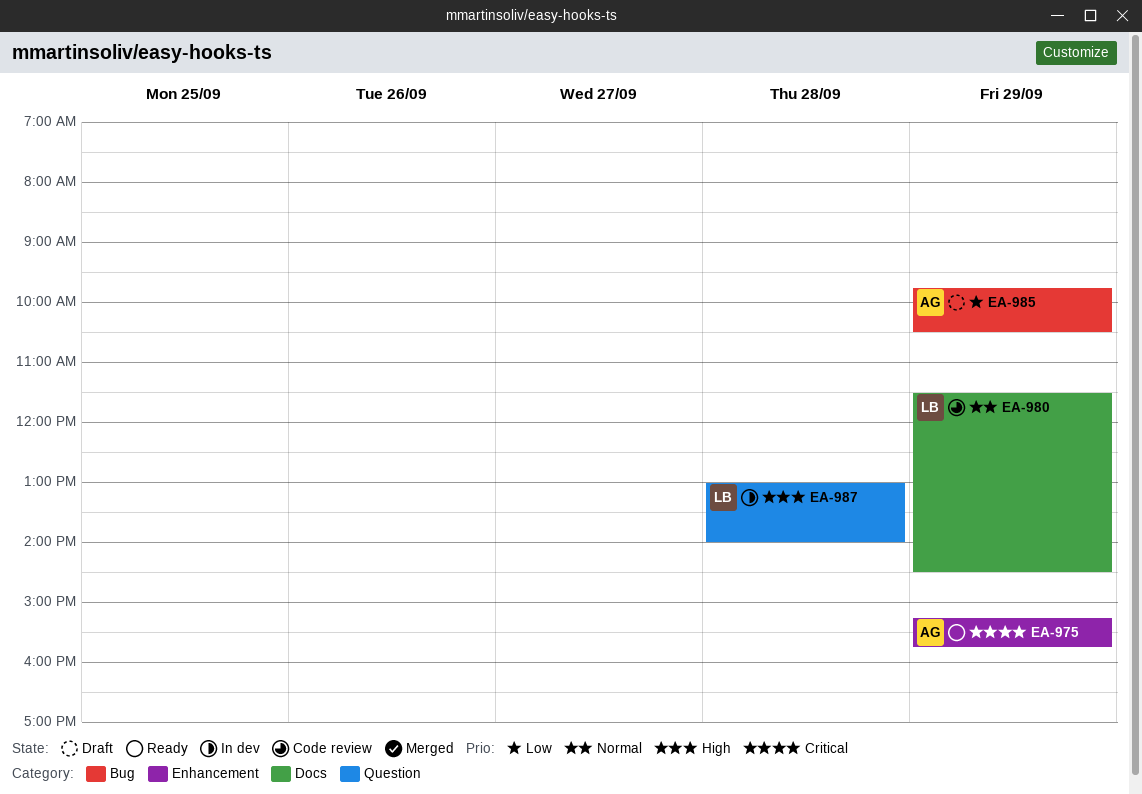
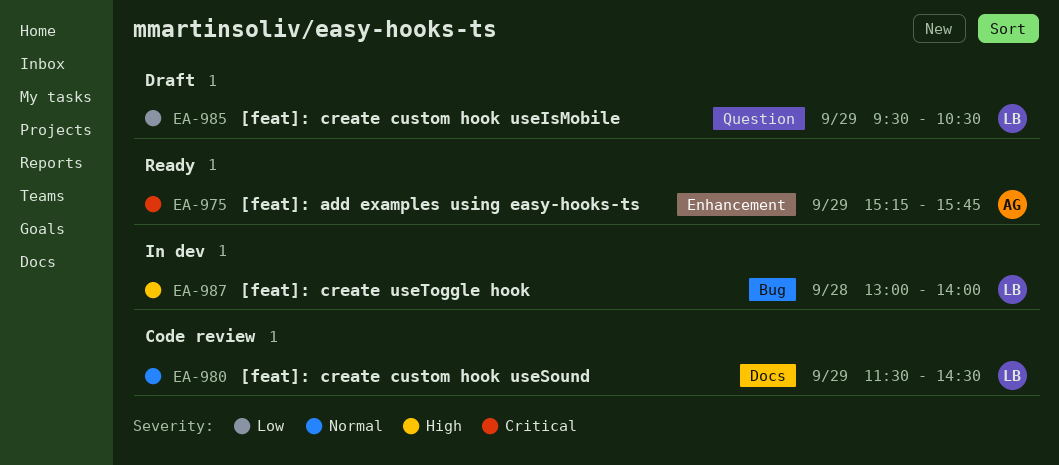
EA-985, owner: AG -> LB
EA-985, label: Bug -> Question
EA-985, begins: 09:45 -> 09:30
EA-987, label: Question -> Bug

